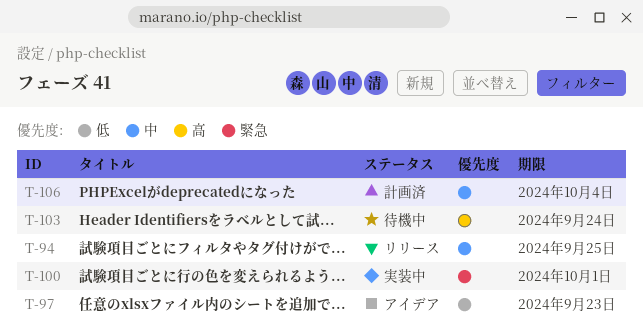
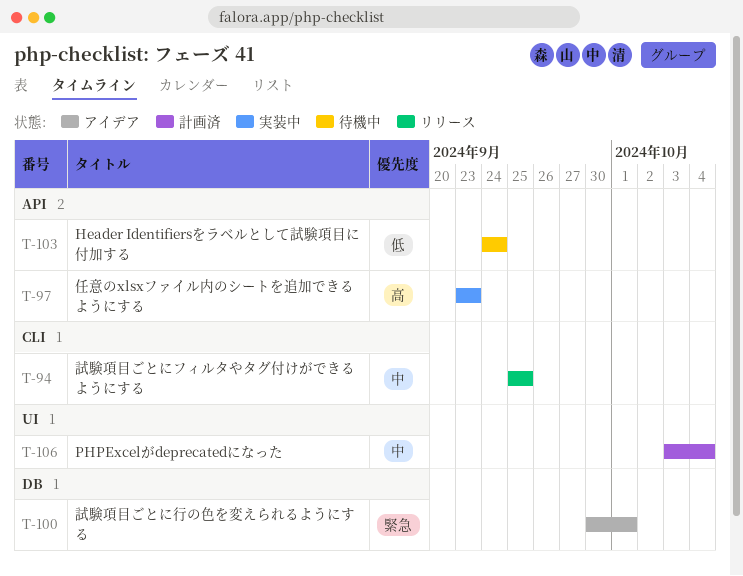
T-97, status: アイデア -> 実装中
T-97, priority: 低 -> 高
T-100, status: 実装中 -> アイデア
T-103, priority: 高 -> 低

